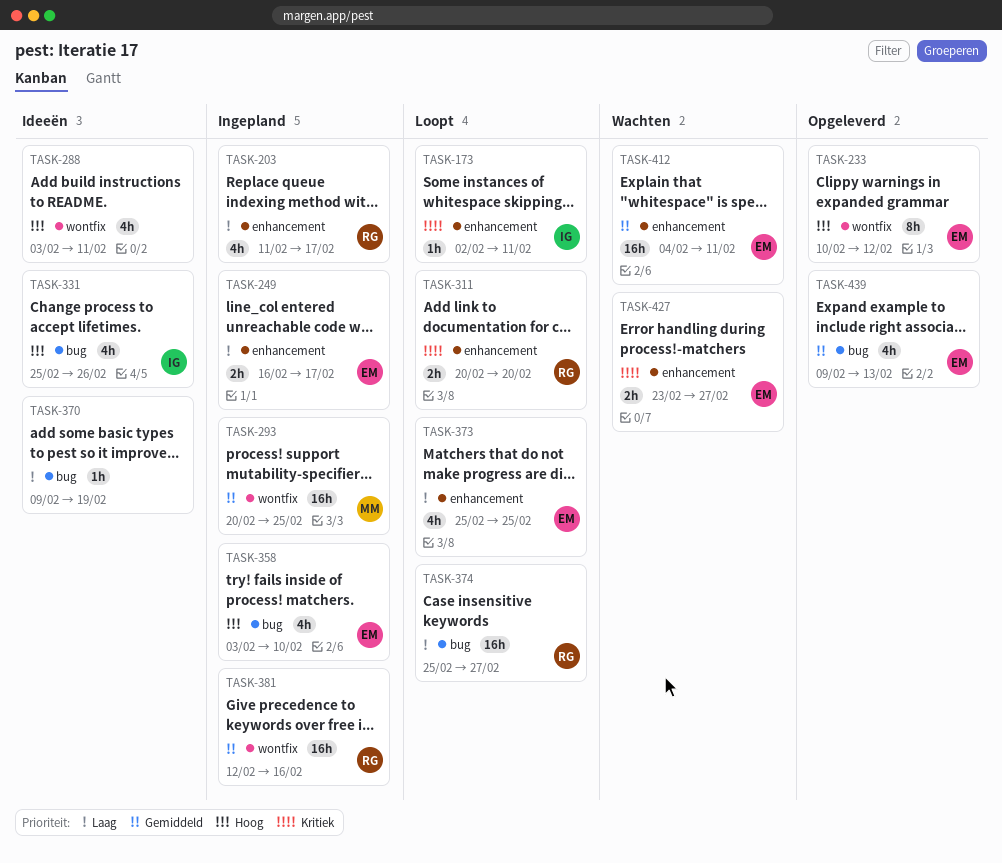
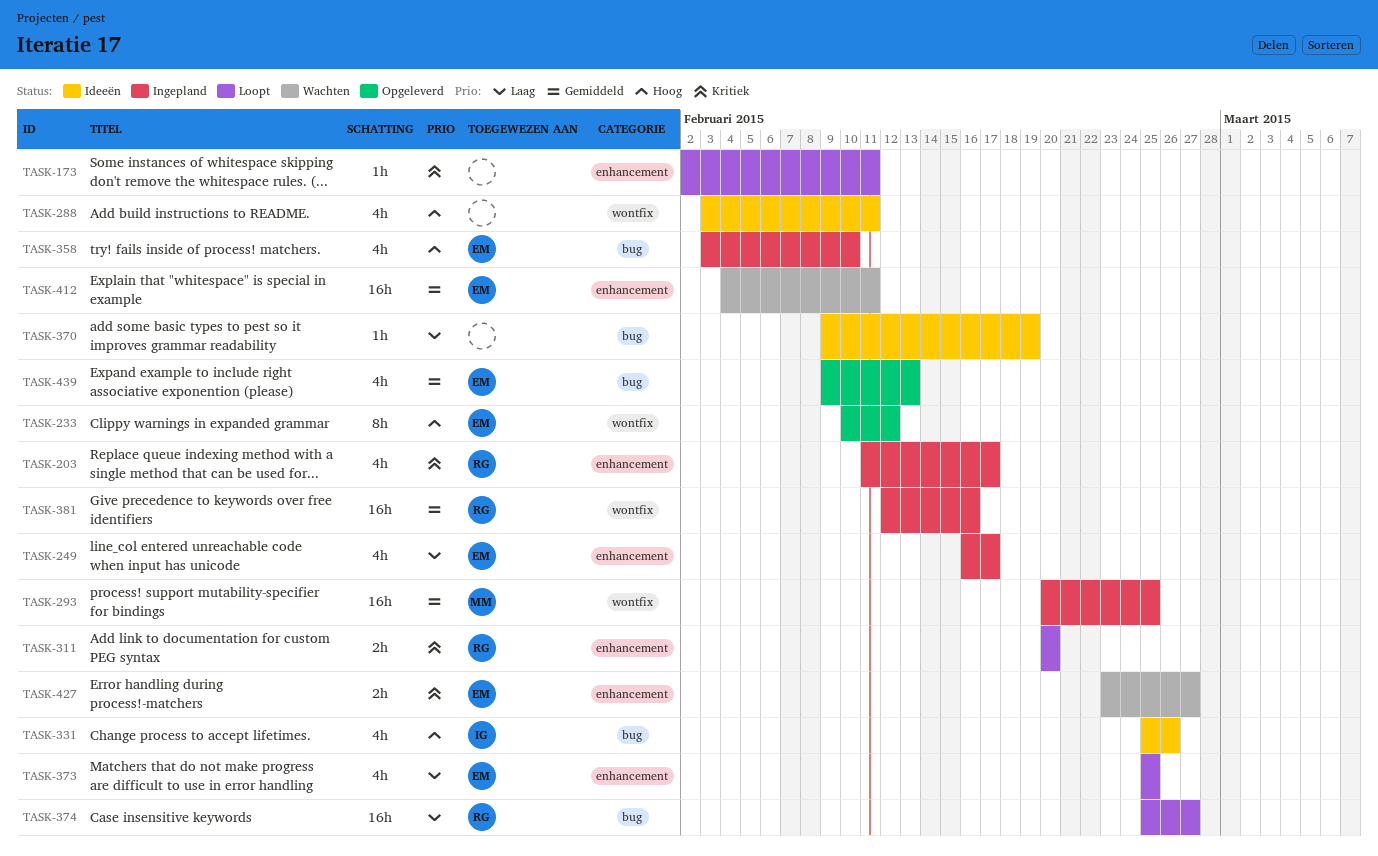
TASK-173, owner: IG -> none
TASK-203, priority: Laag -> Kritiek
TASK-249, estimate: 2h -> 4h

